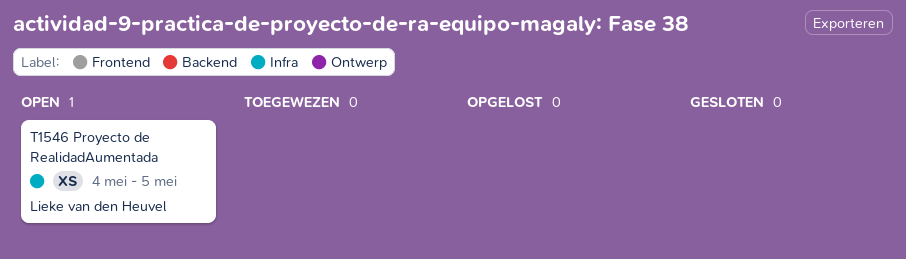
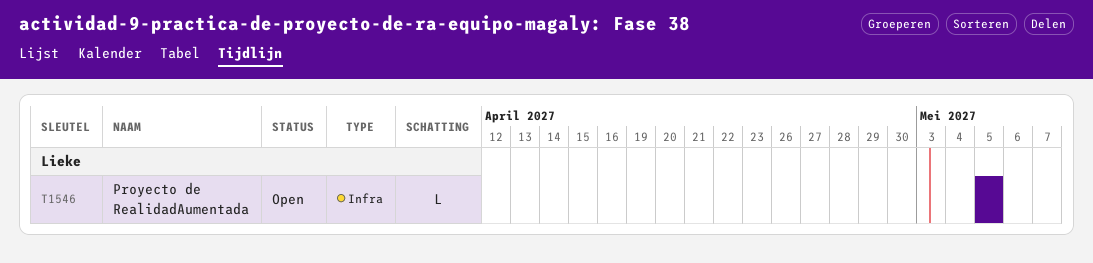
T1546, estimate: XS -> L
T1546, start: May 4 -> May 5

